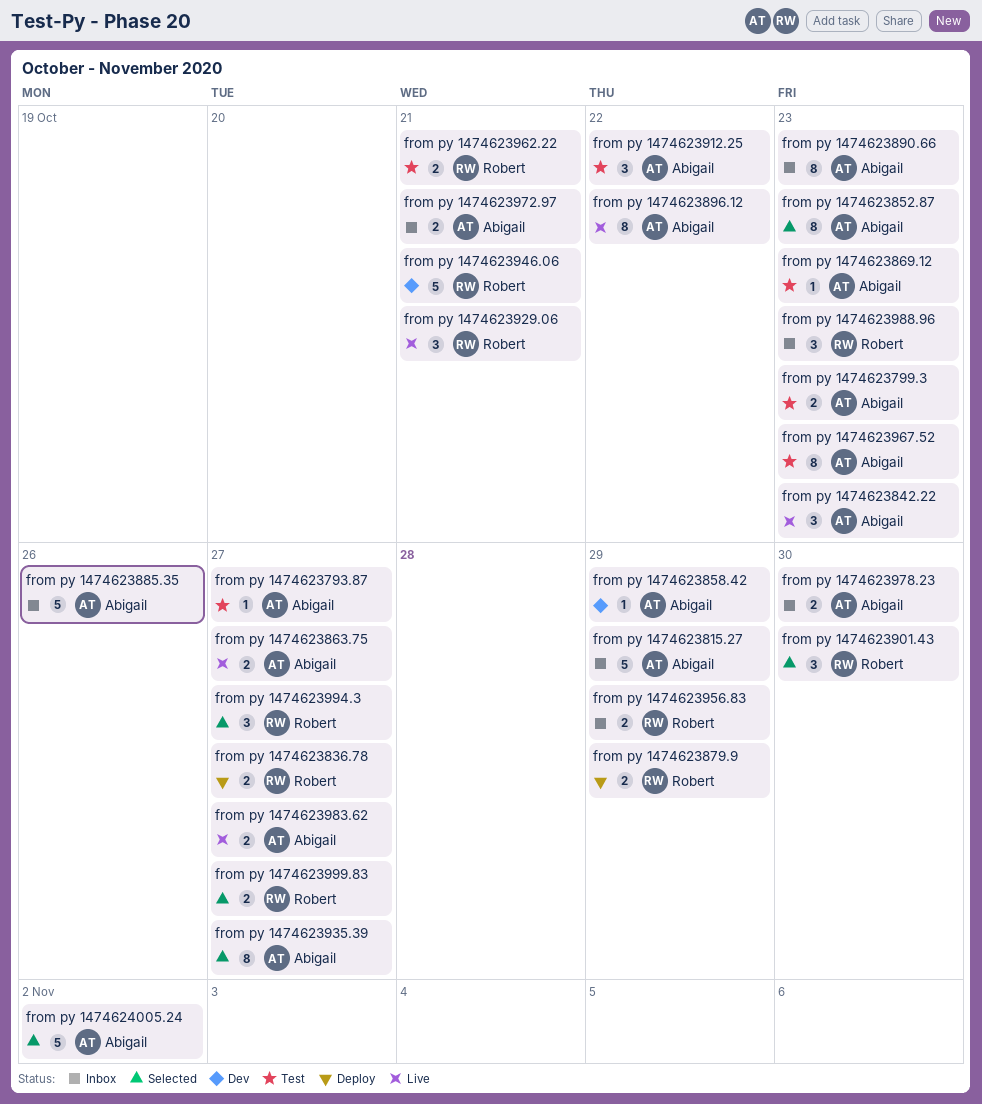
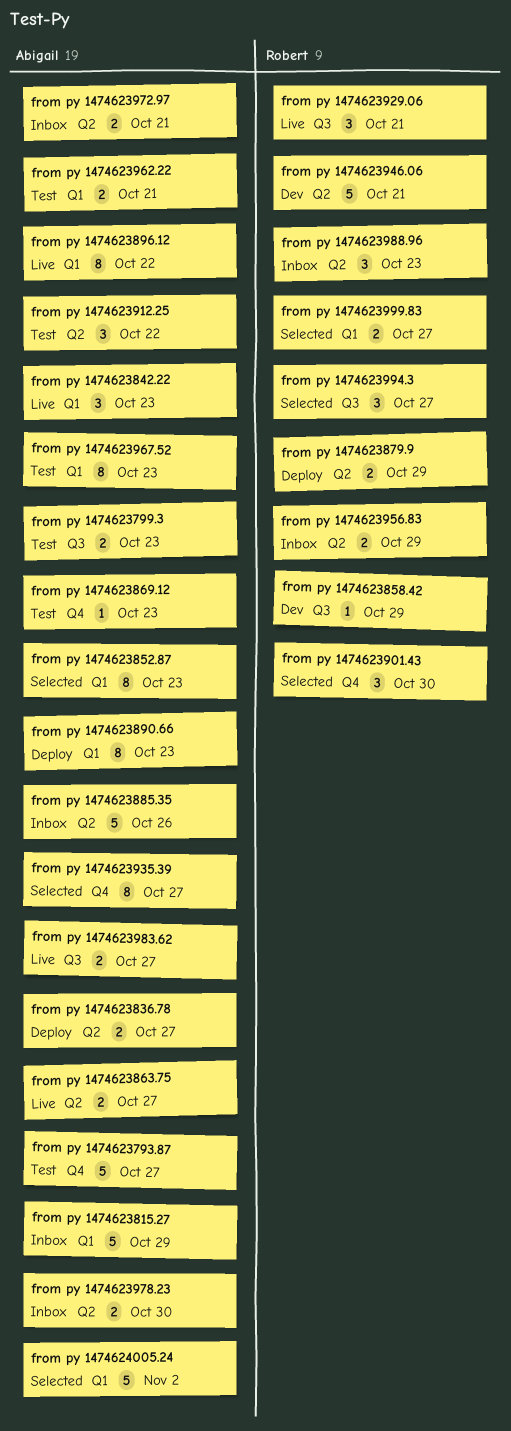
from py 1474623793.87, estimate: 1 -> 5
from py 1474623836.78, owner: Robert -> Abigail
from py 1474623858.42, owner: Abigail -> Robert
from py 1474623890.66, status: Inbox -> Deploy
from py 1474623962.22, owner: Robert -> Abigail

